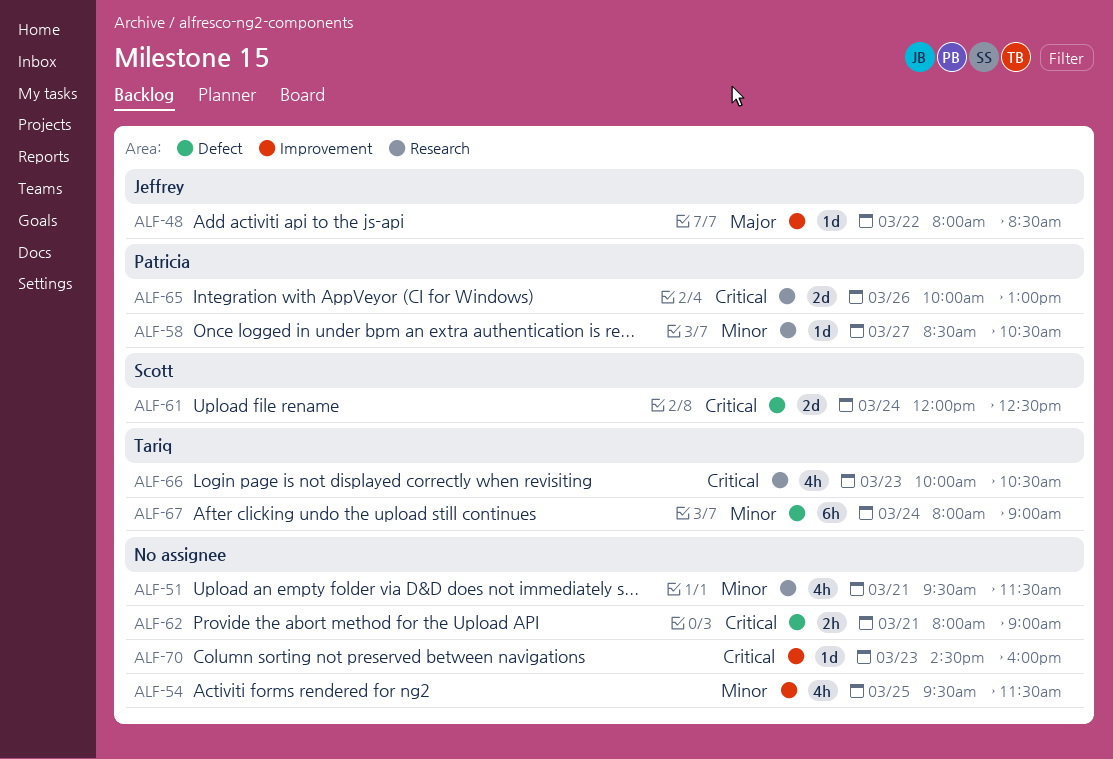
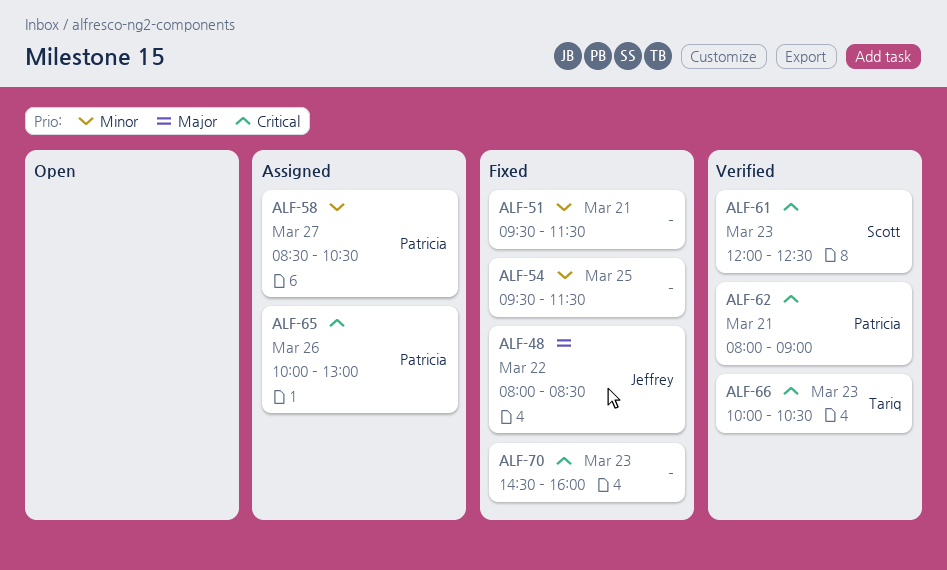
ALF-61, day: Mar 24 -> Mar 23
ALF-62, owner: none -> Patricia
ALF-67: present -> none

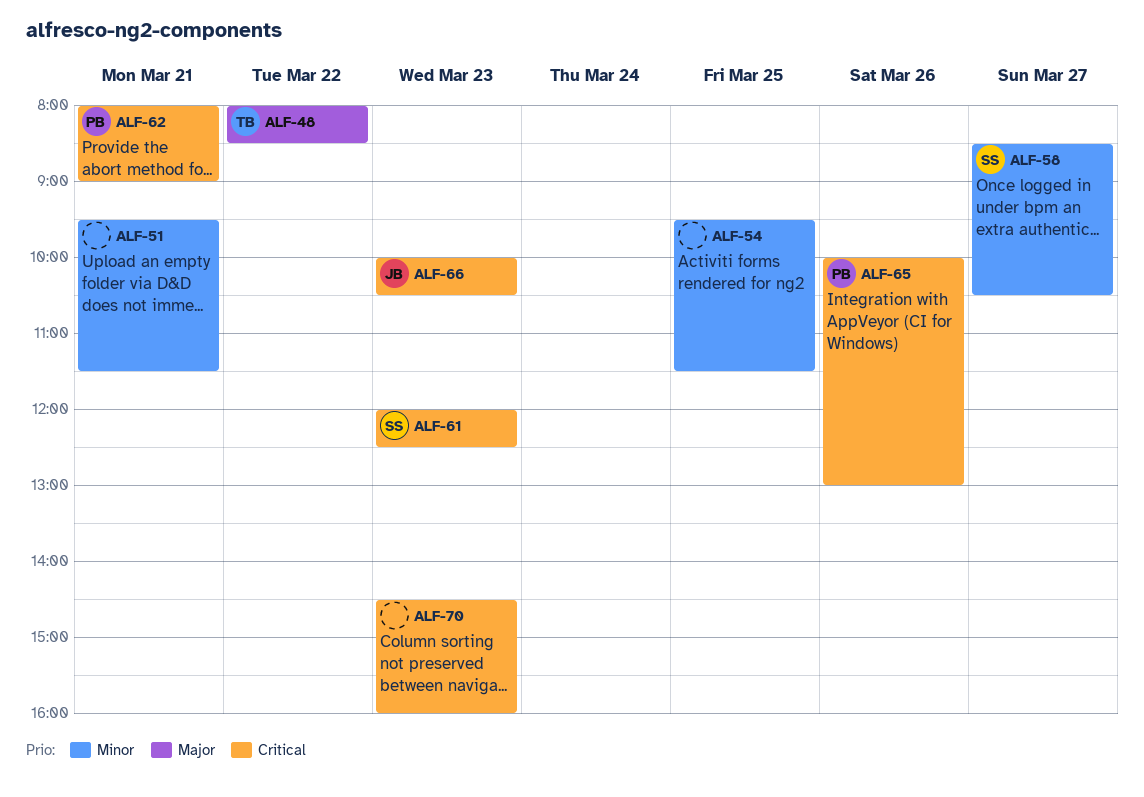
ALF-48, owner: Jeffrey -> Tariq
ALF-58, owner: Patricia -> Scott
ALF-66, owner: Tariq -> Jeffrey

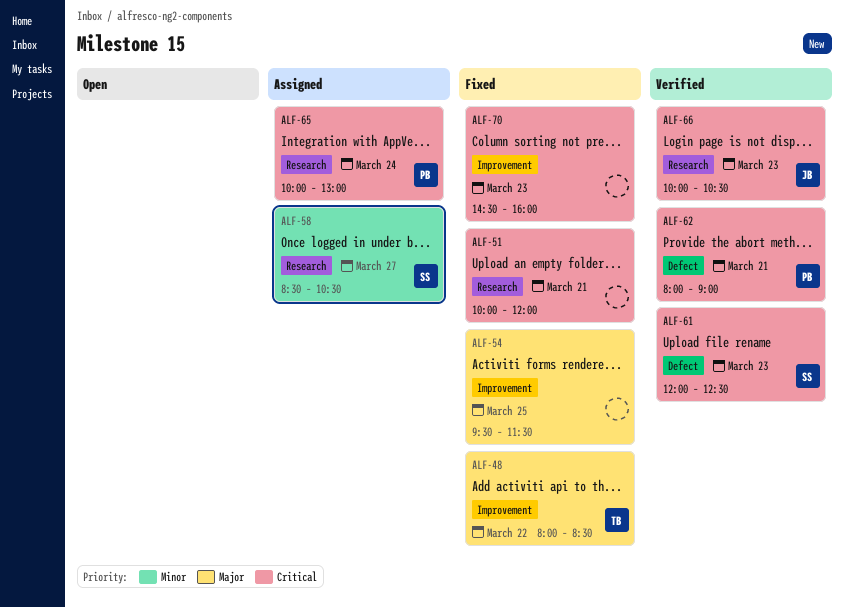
ALF-51, priority: Minor -> Critical
ALF-51, begins: 09:30 -> 10:00
ALF-51, ends: 11:30 -> 12:00
ALF-54, priority: Minor -> Major
ALF-65, day: Mar 26 -> Mar 24

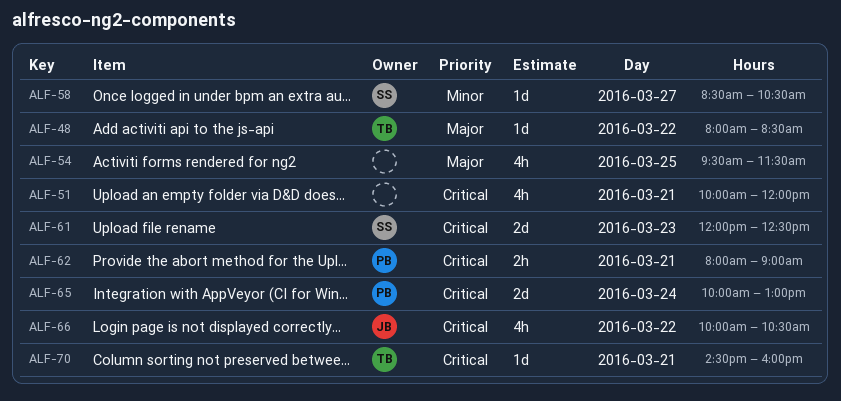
ALF-66, day: Mar 23 -> Mar 22
ALF-70, owner: none -> TB
ALF-70, day: Mar 23 -> Mar 21

